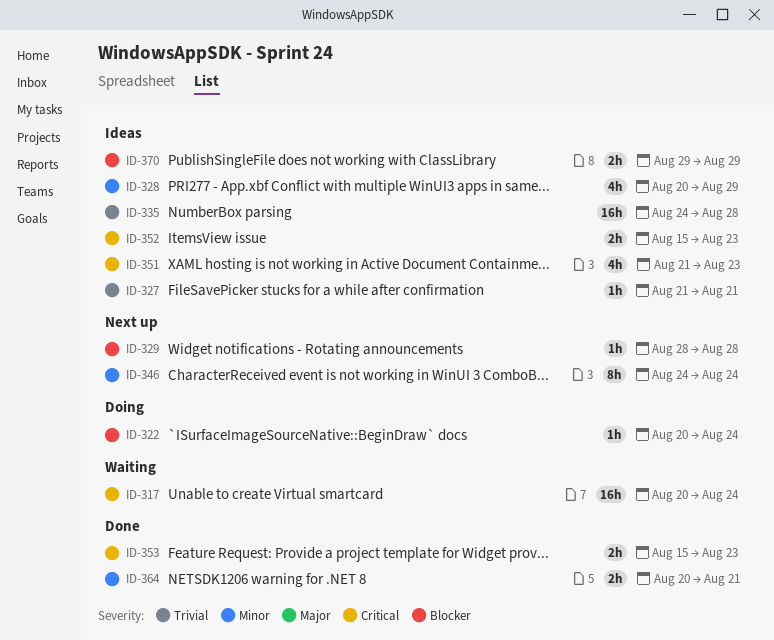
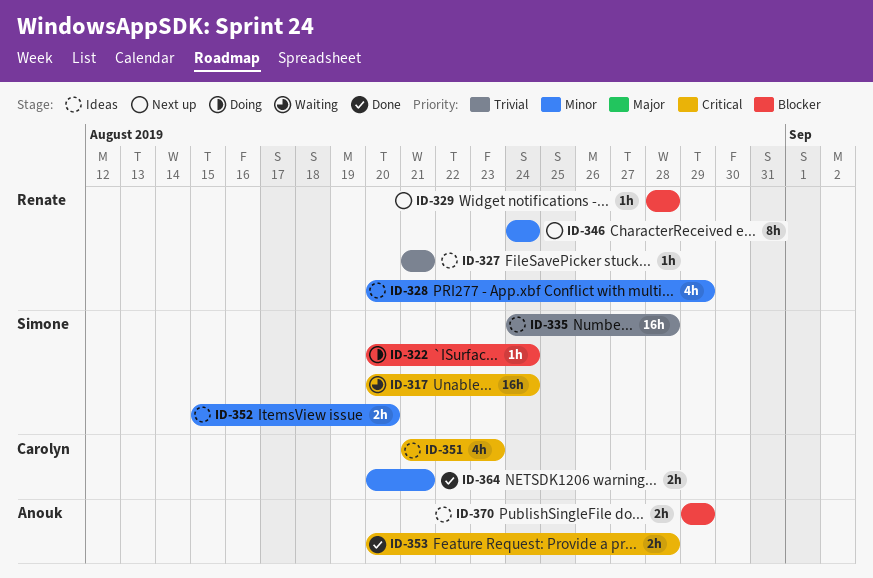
ID-352, priority: Critical -> Minor
ID-352, due: Aug 23 -> Aug 20
ID-353, start: Aug 15 -> Aug 20
ID-353, due: Aug 23 -> Aug 28

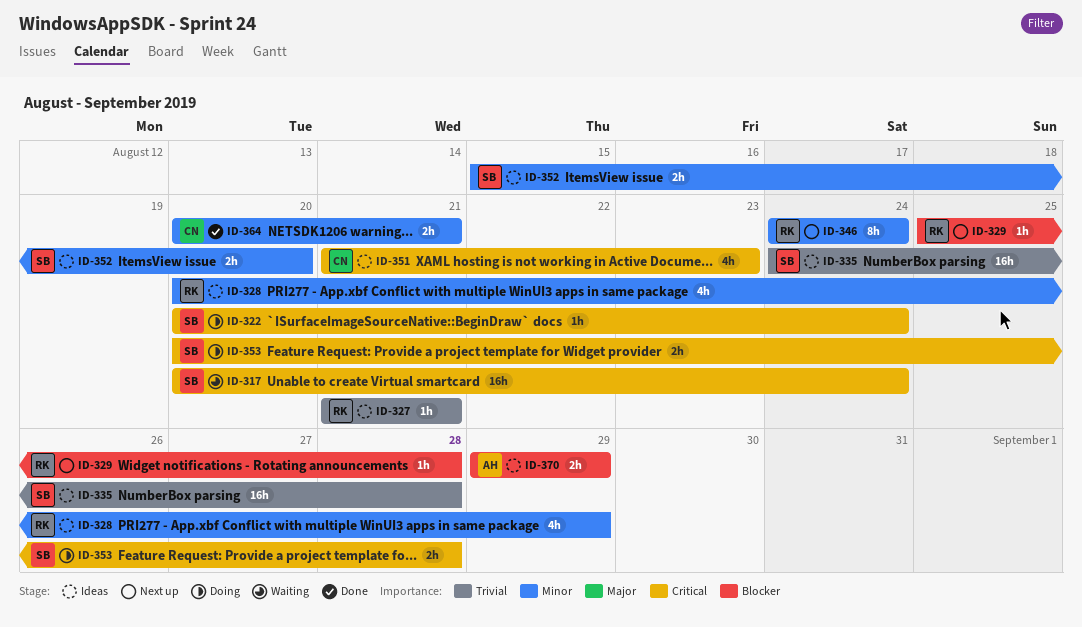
ID-322, priority: Blocker -> Critical
ID-329, start: Aug 28 -> Aug 25
ID-353, status: Done -> Doing
ID-353, owner: Anouk -> Simone

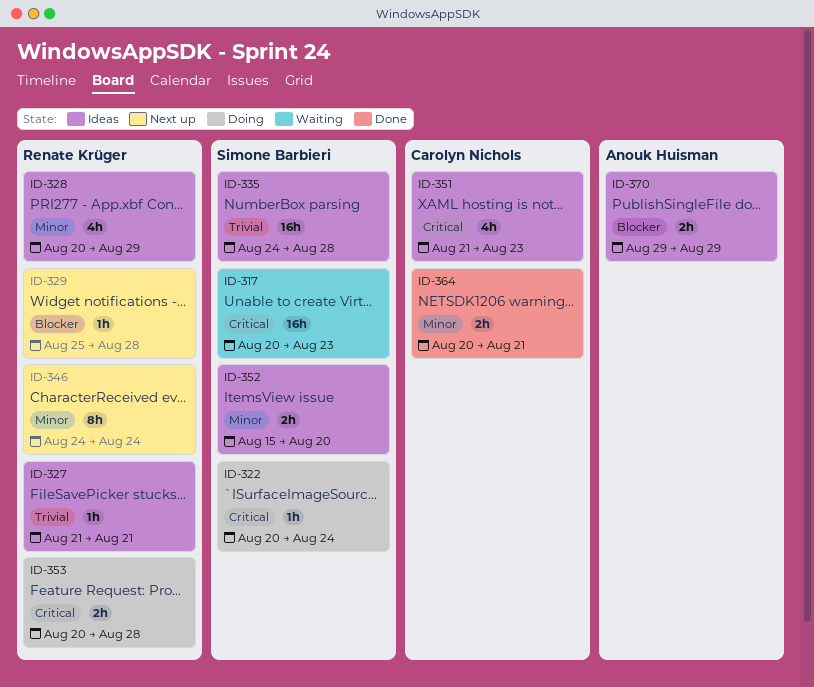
ID-317, due: Aug 24 -> Aug 23
ID-353, owner: Simone Barbieri -> Renate Krüger

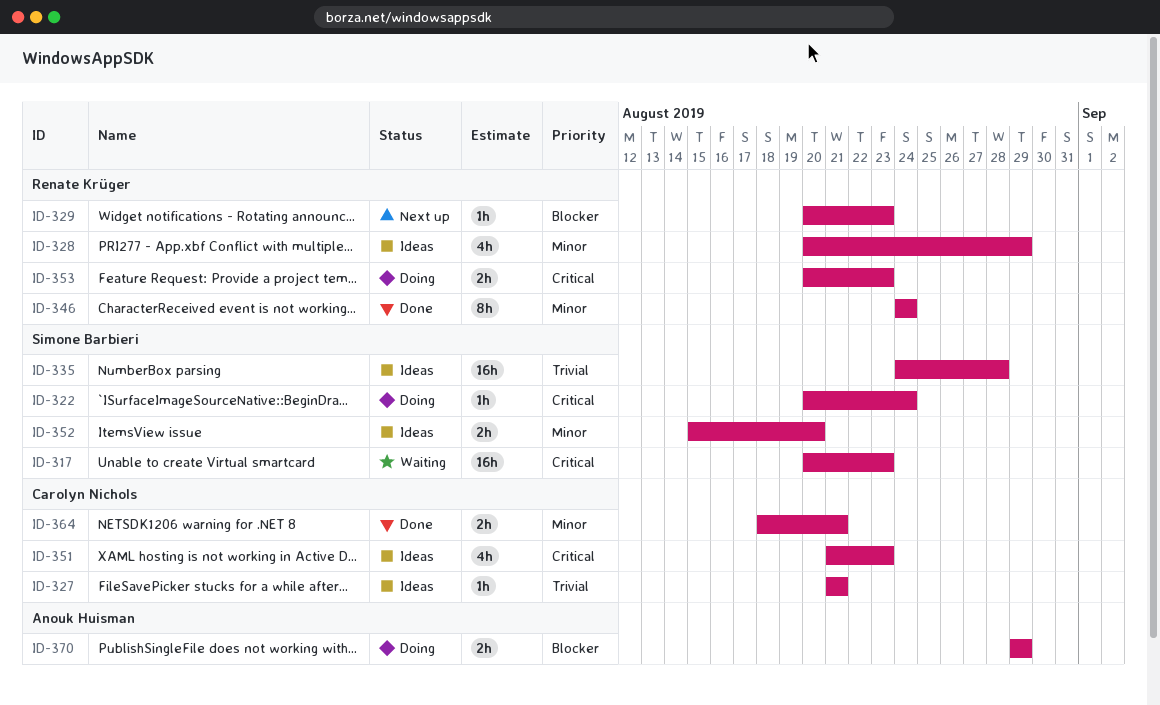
ID-327, owner: Renate Krüger -> Carolyn Nichols
ID-329, start: Aug 25 -> Aug 20
ID-329, due: Aug 28 -> Aug 23
ID-346, status: Next up -> Done
ID-353, due: Aug 28 -> Aug 23
ID-364, start: Aug 20 -> Aug 18
ID-370, status: Ideas -> Doing

